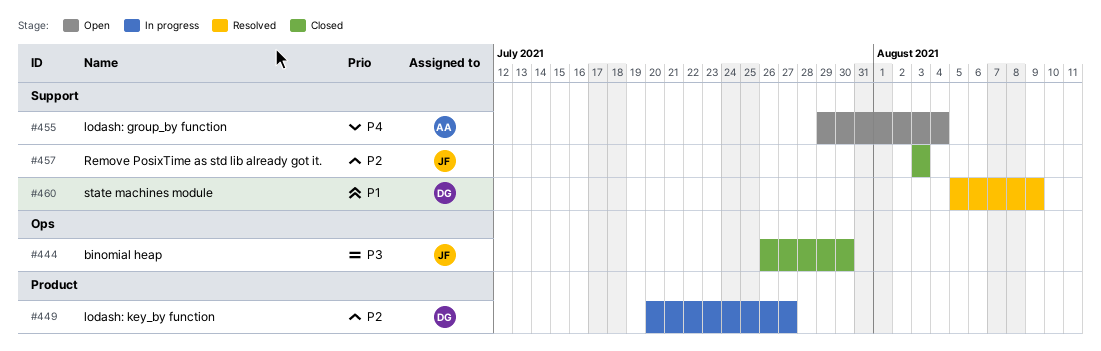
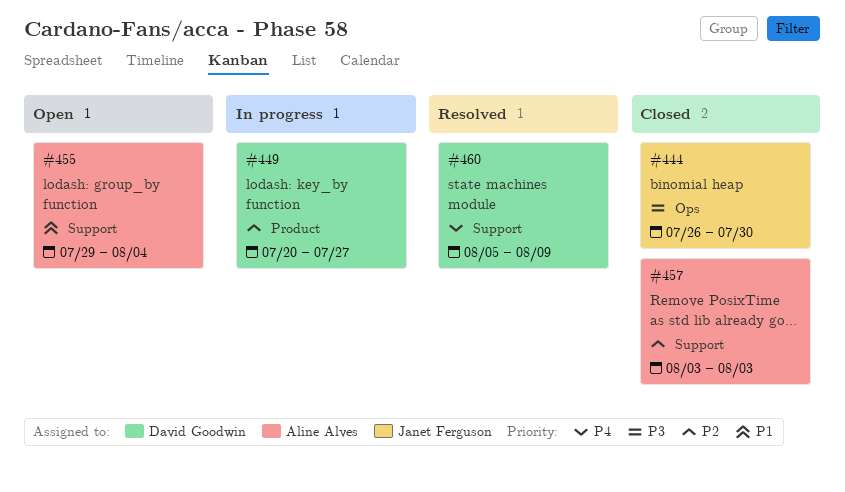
#455, priority: P4 -> P1
#457, owner: Janet Ferguson -> Aline Alves
#460, priority: P1 -> P4

